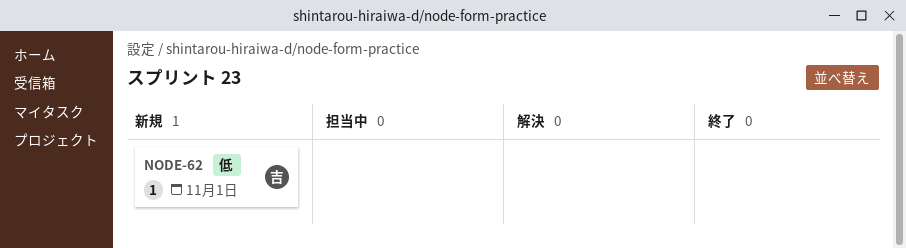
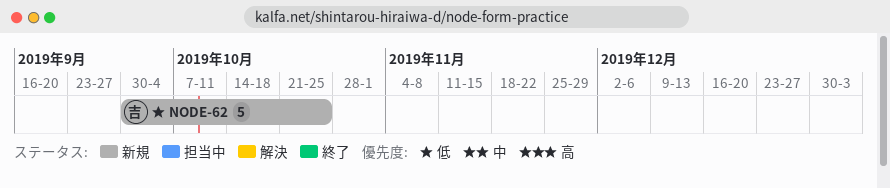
NODE-62, estimate: 1 -> 5
NODE-62, due: Nov 1 -> Oct 25

